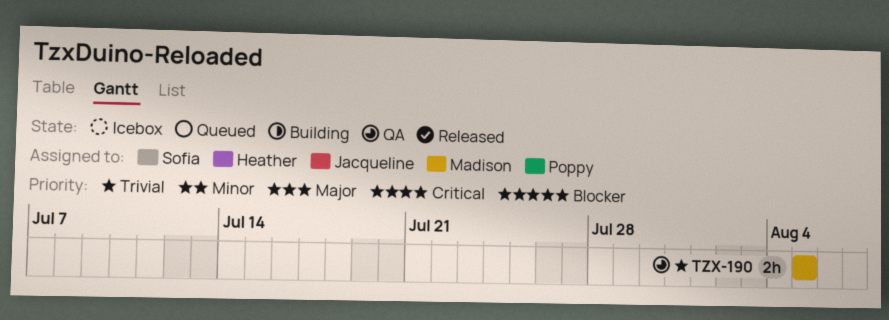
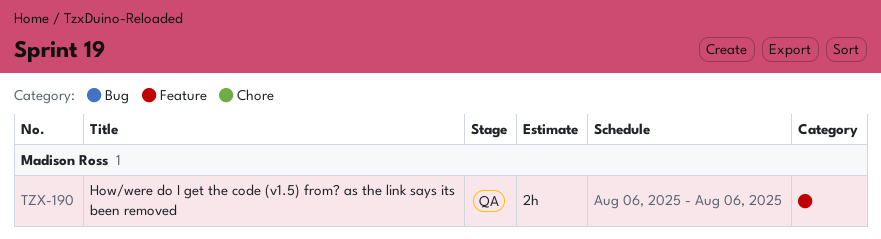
TZX-190, start: Aug 5 -> Aug 6
TZX-190, due: Aug 5 -> Aug 6

